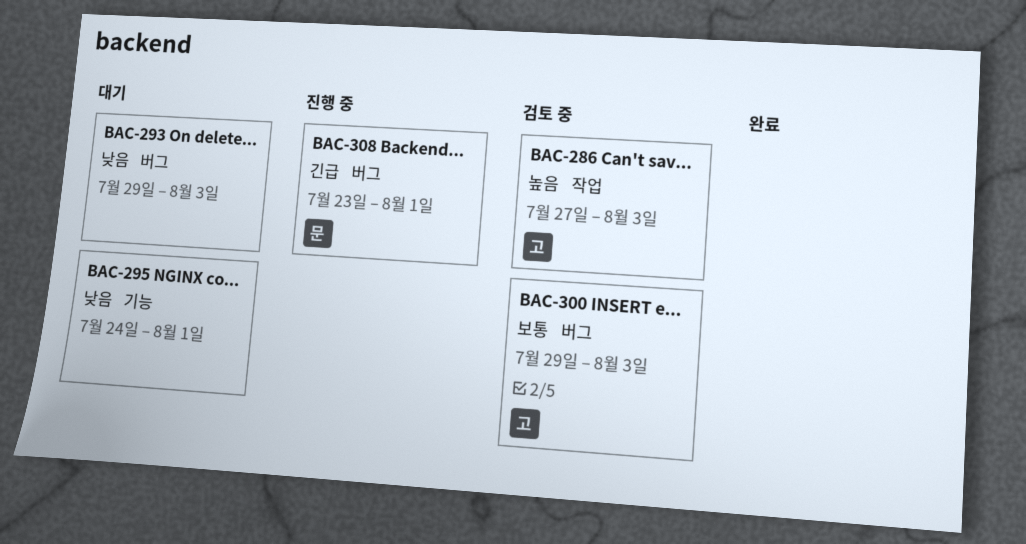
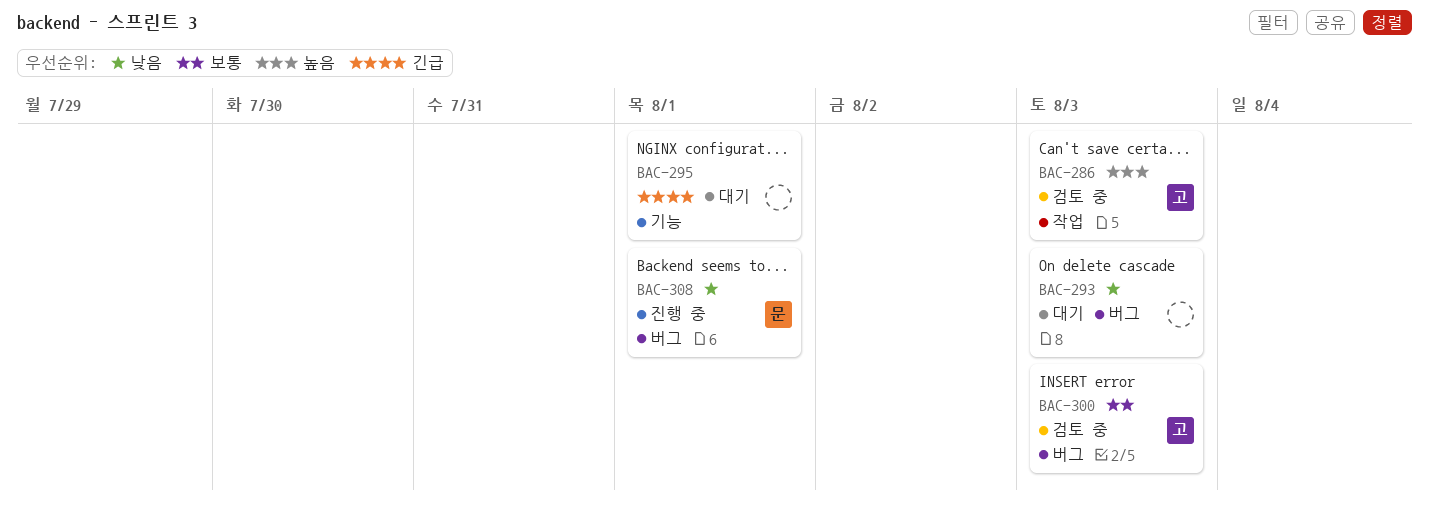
BAC-295, priority: 낮음 -> 긴급
BAC-308, priority: 긴급 -> 낮음

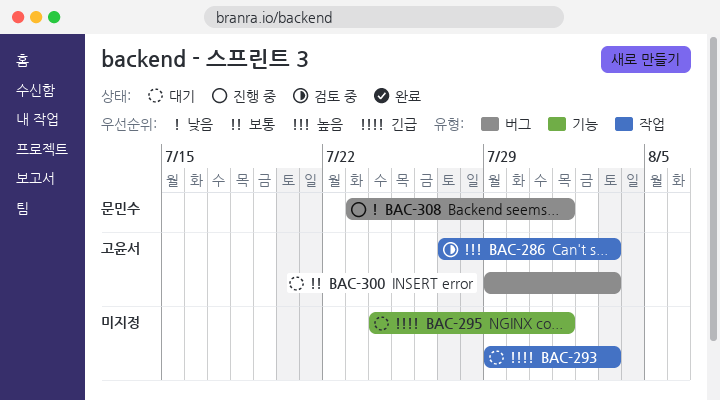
BAC-293, priority: 낮음 -> 긴급
BAC-293, label: 버그 -> 작업
BAC-300, status: 검토 중 -> 대기

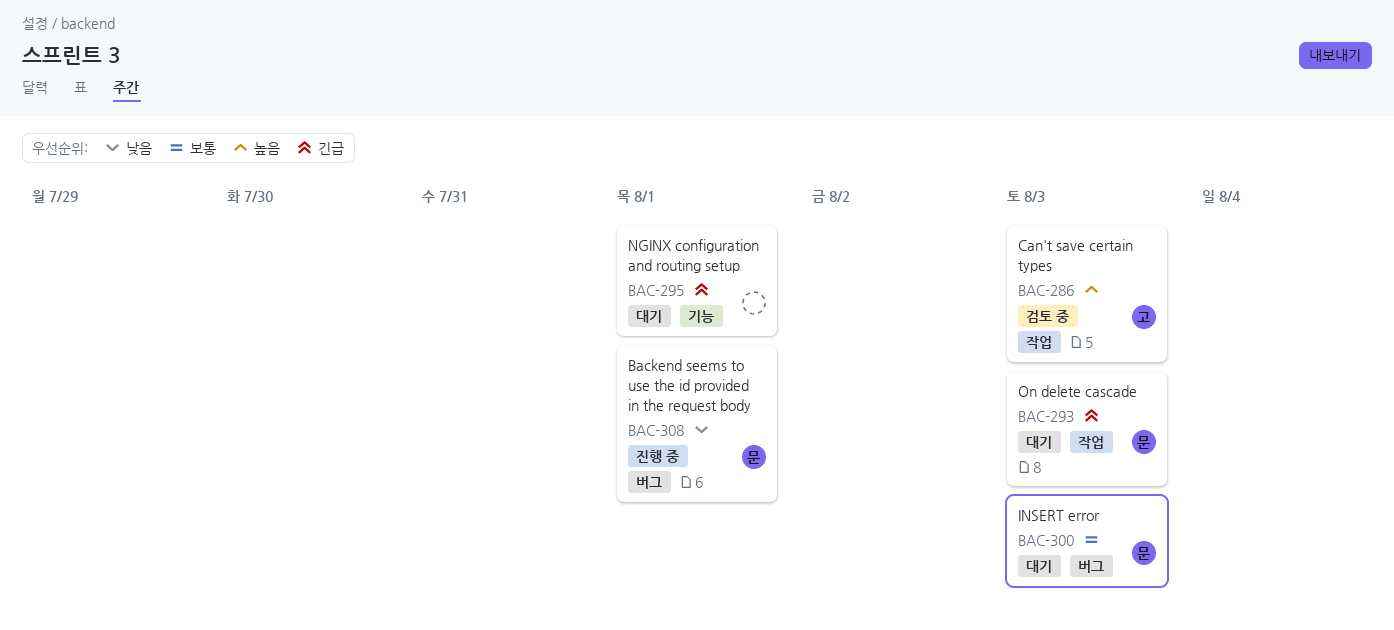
BAC-293, owner: none -> 문민수
BAC-300, owner: 고윤서 -> 문민수

